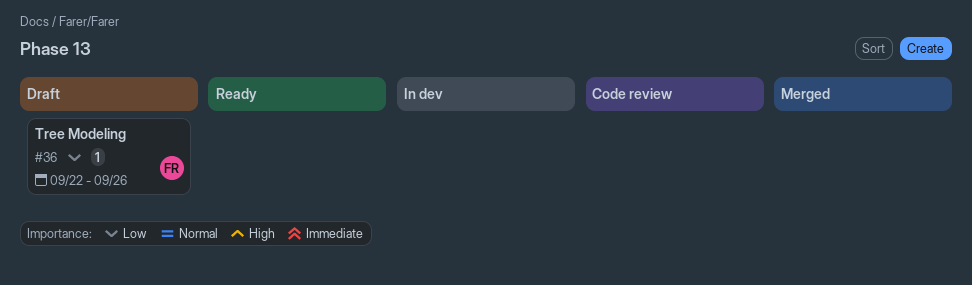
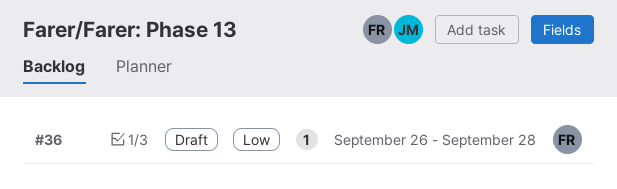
#36, start: Sep 22 -> Sep 26
#36, due: Sep 26 -> Sep 28

